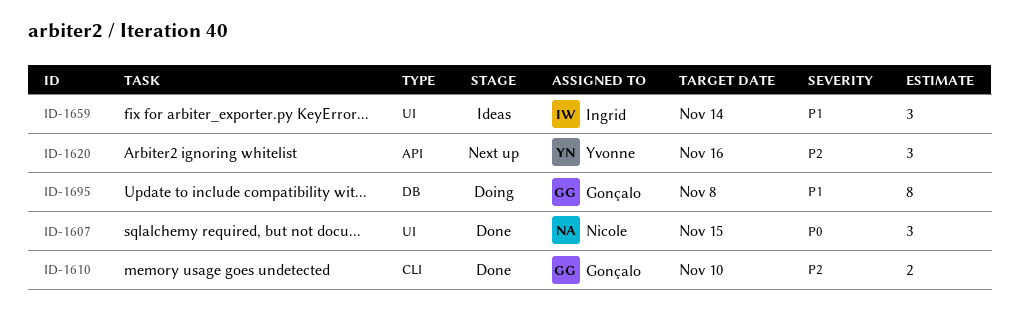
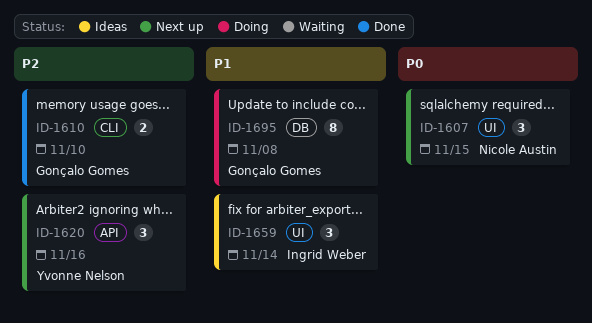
ID-1607, status: Done -> Next up

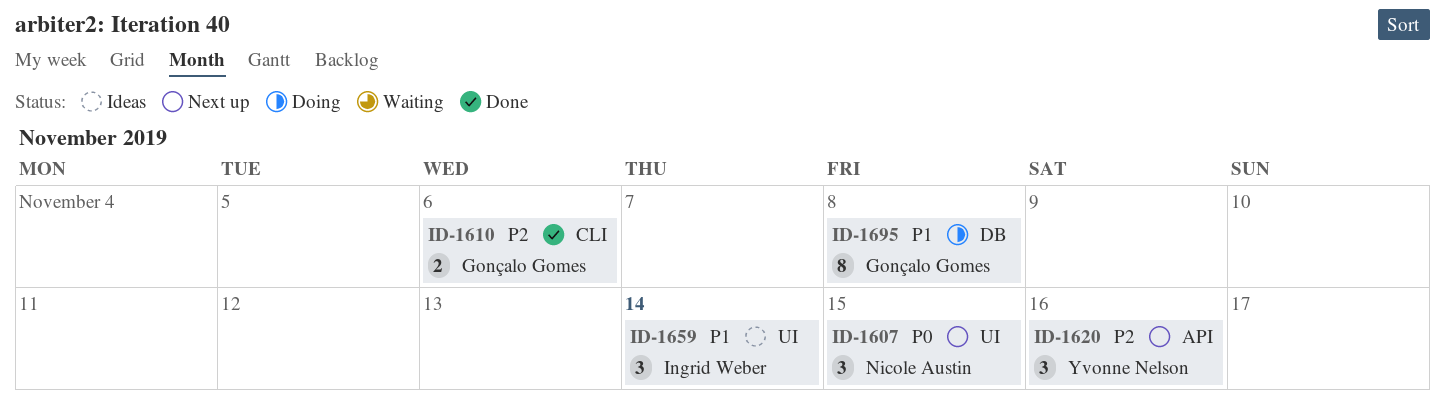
ID-1610, due: Nov 10 -> Nov 6

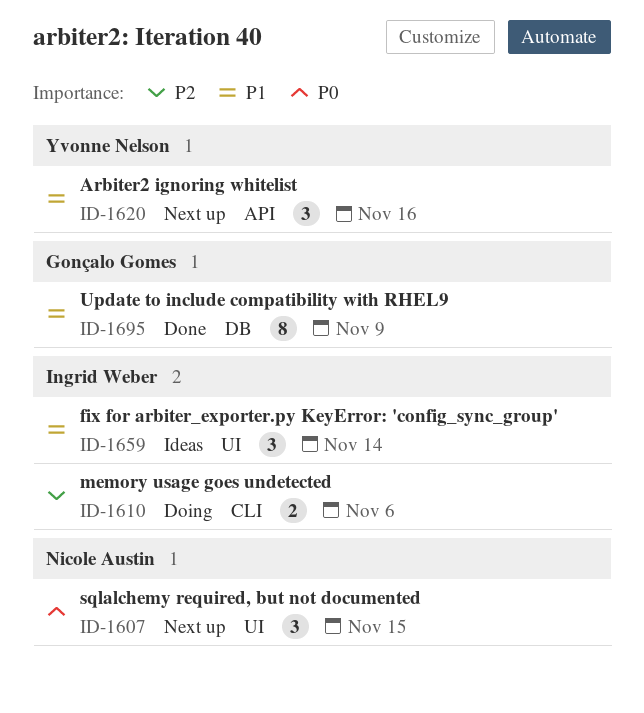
ID-1610, status: Done -> Doing
ID-1610, owner: Gonçalo Gomes -> Ingrid Weber
ID-1620, priority: P2 -> P1
ID-1695, status: Doing -> Done
ID-1695, due: Nov 8 -> Nov 9

